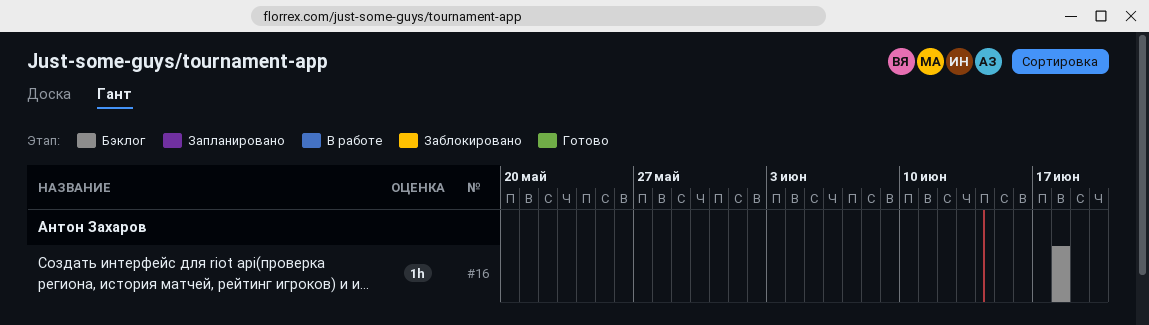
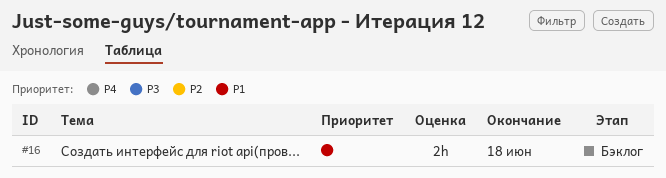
#16, estimate: 1h -> 2h

